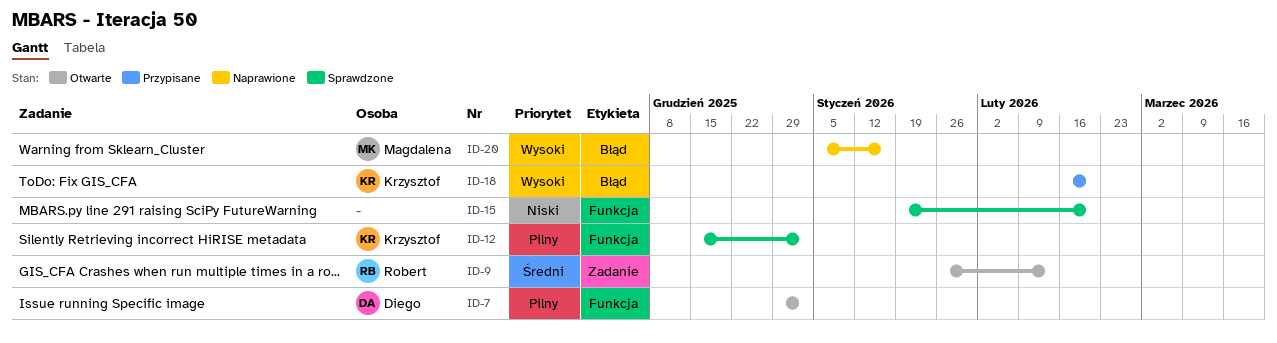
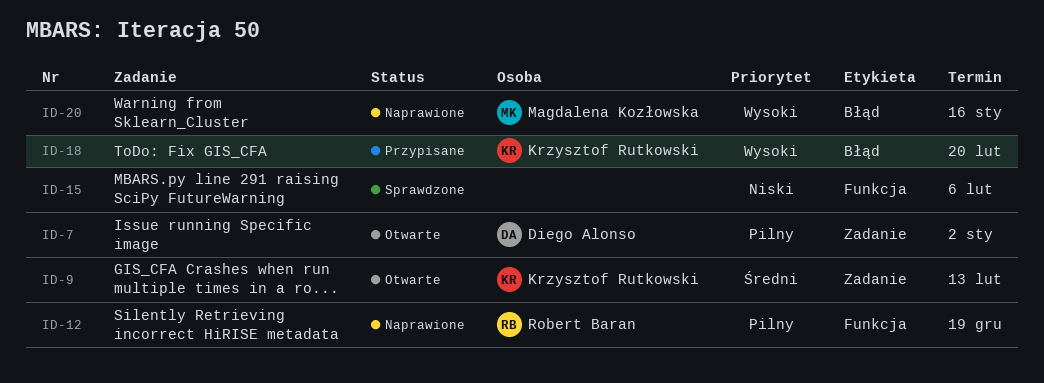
ID-7, label: Funkcja -> Zadanie
ID-9, owner: Robert Baran -> Krzysztof Rutkowski
ID-12, status: Sprawdzone -> Naprawione
ID-12, owner: Krzysztof Rutkowski -> Robert Baran
ID-12, due: Jan 2 -> Dec 19
ID-15, due: Feb 20 -> Feb 6

